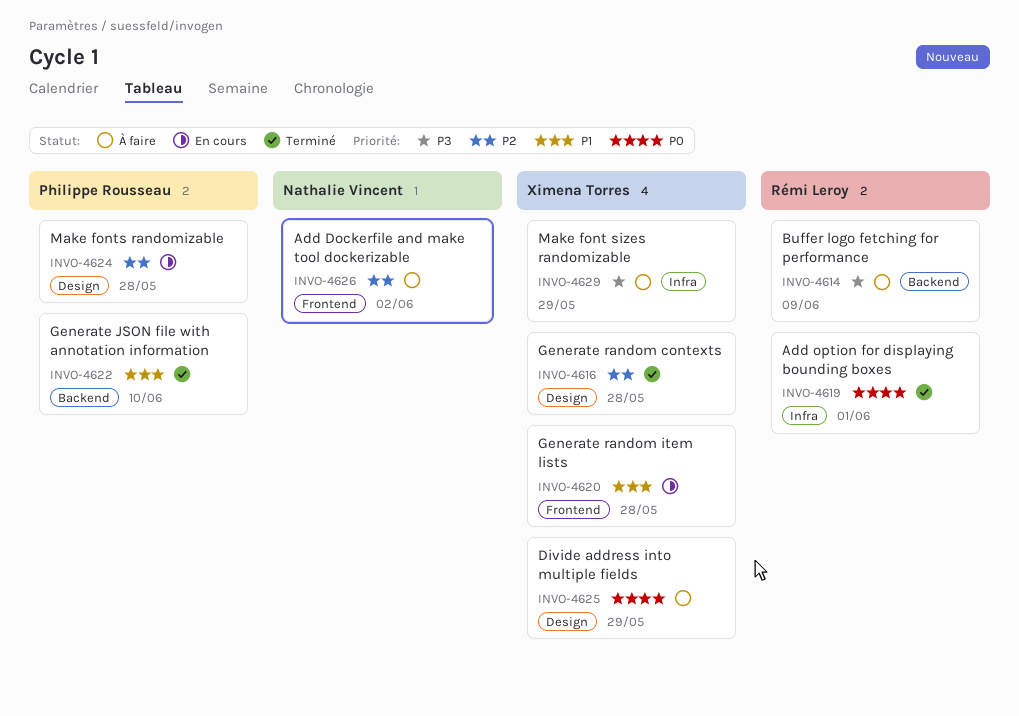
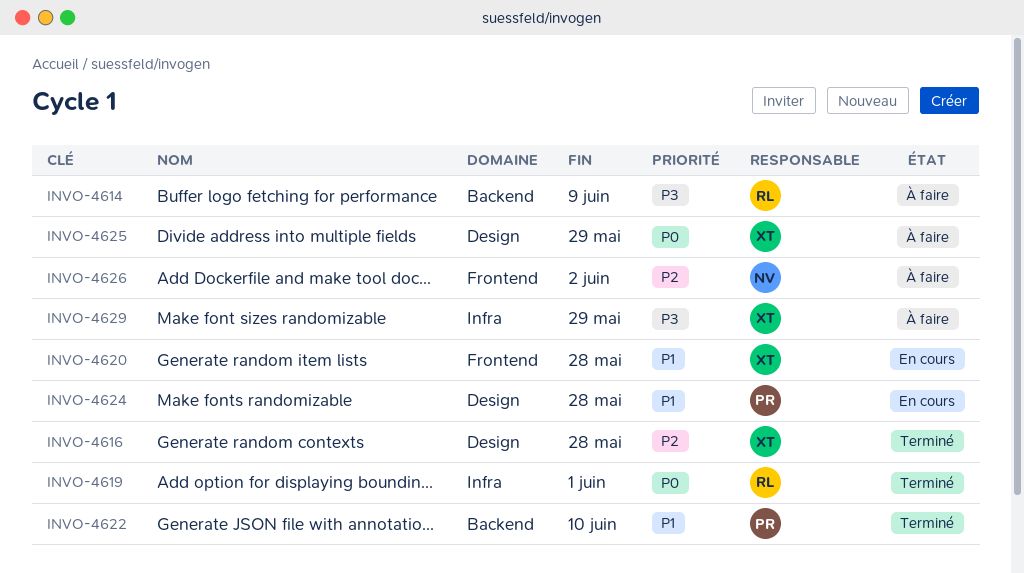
INVO-4624, priority: P2 -> P1

